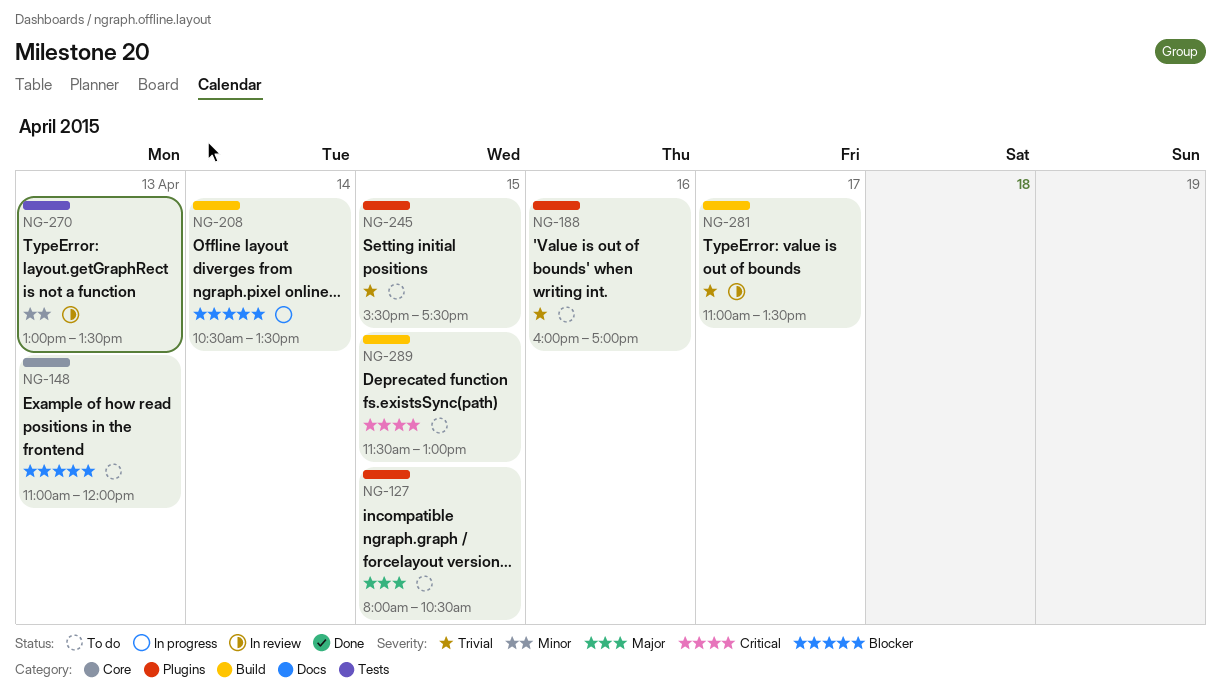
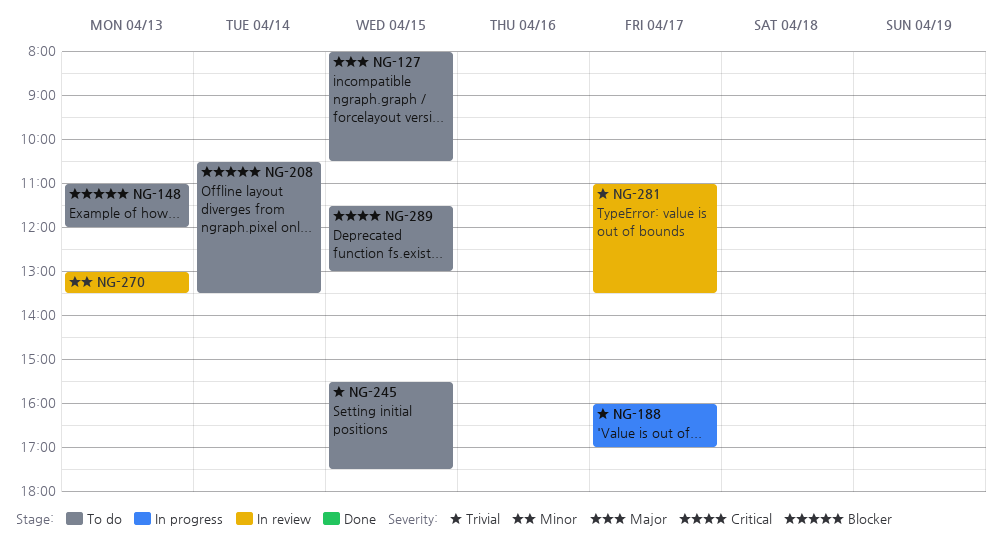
NG-188, status: To do -> In progress
NG-188, day: Apr 16 -> Apr 17
NG-208, status: In progress -> To do

